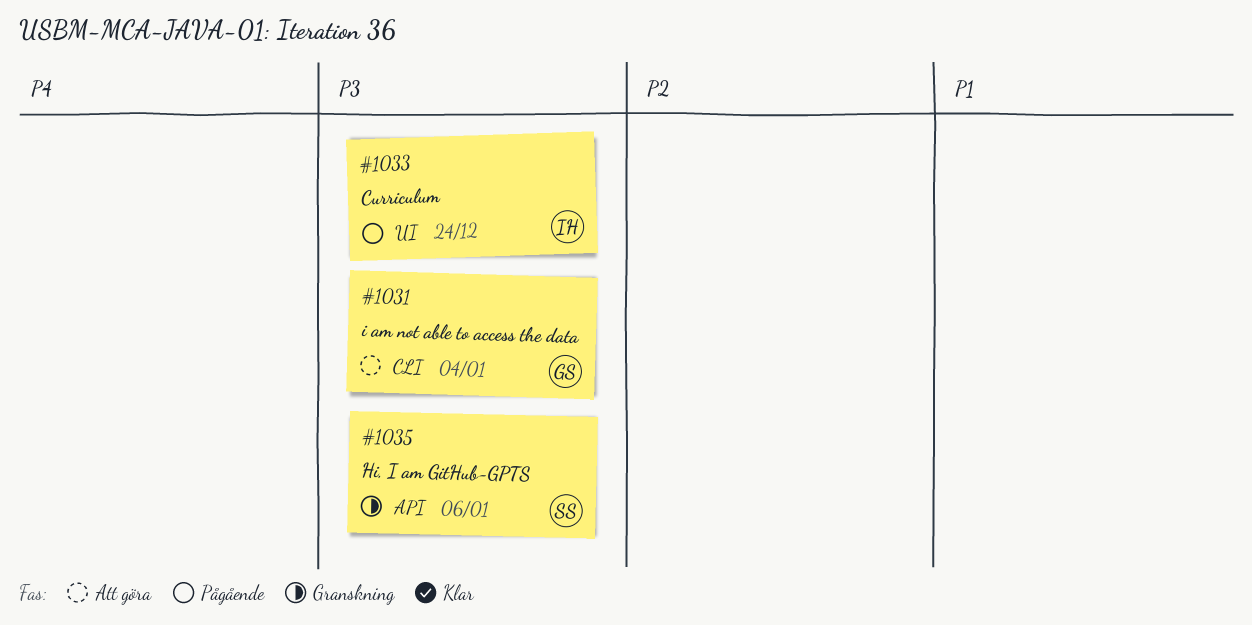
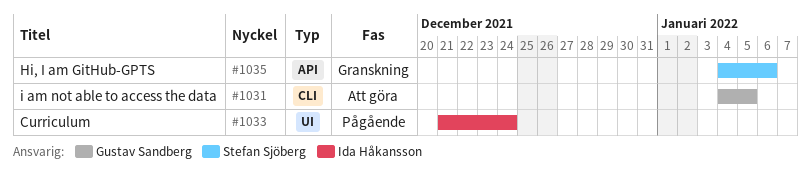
#1031, due: Jan 4 -> Jan 5

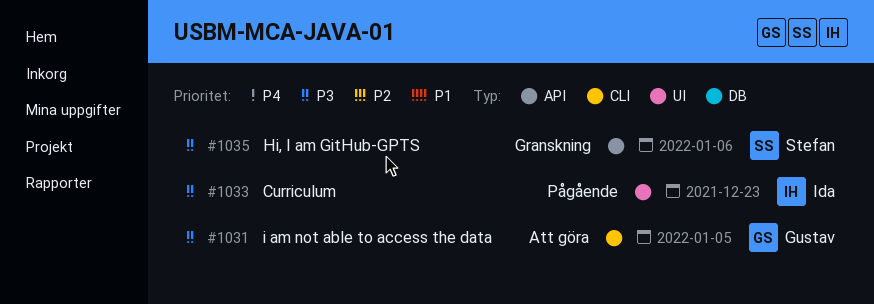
#1033, due: Dec 24 -> Dec 23

